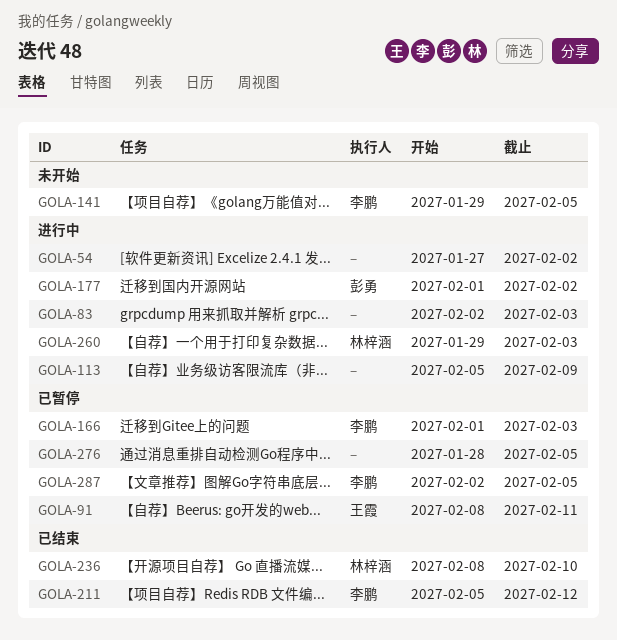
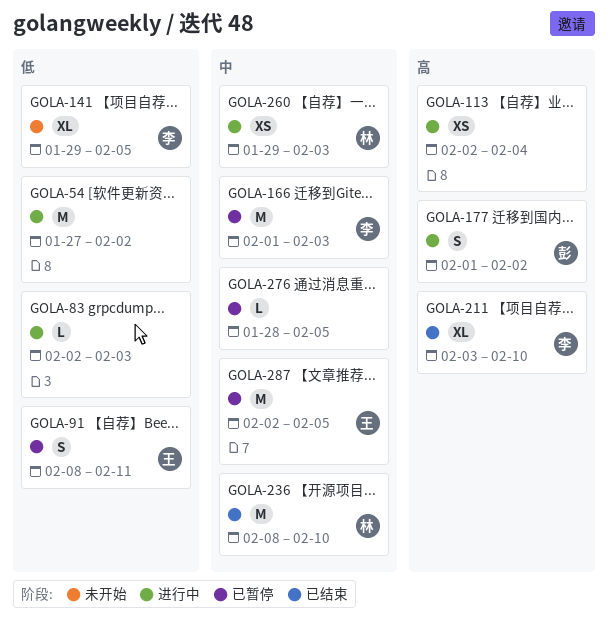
GOLA-113, start: Feb 5 -> Feb 2
GOLA-113, due: Feb 9 -> Feb 4
GOLA-211, start: Feb 5 -> Feb 3
GOLA-211, due: Feb 12 -> Feb 10
GOLA-287, owner: 李鹏 -> 王霞

